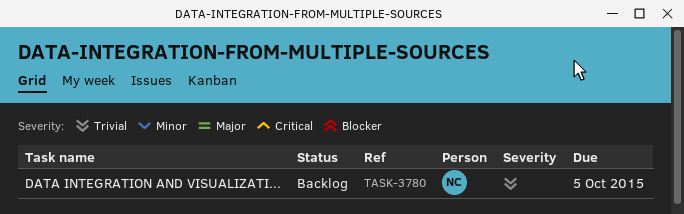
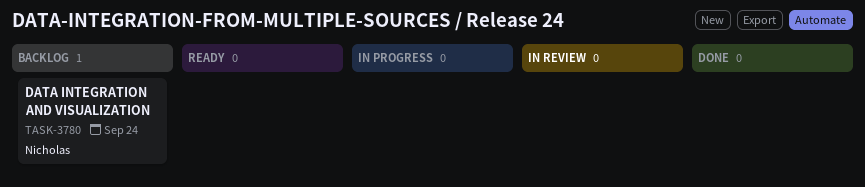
TASK-3780, due: Oct 5 -> Sep 24

